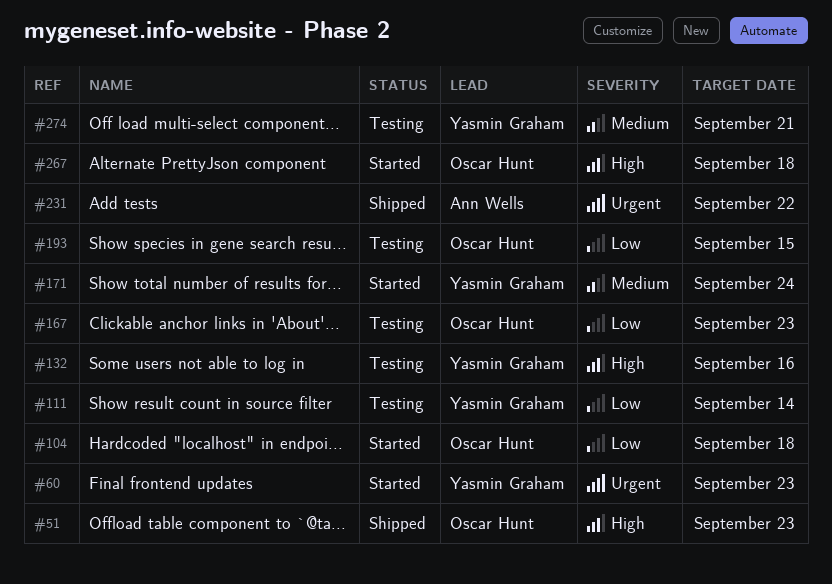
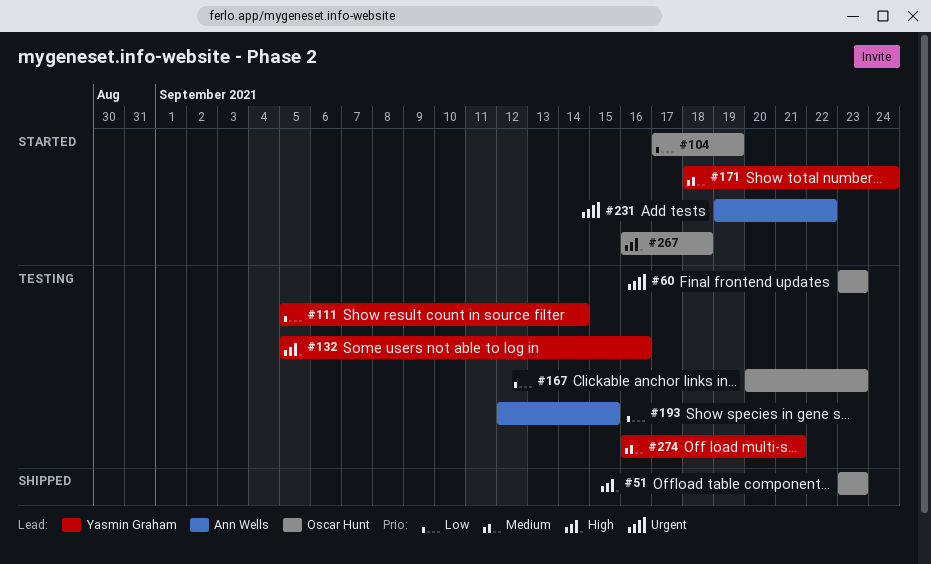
#60, status: Started -> Testing
#60, owner: Yasmin Graham -> Oscar Hunt
#104, due: Sep 18 -> Sep 19
#193, owner: Oscar Hunt -> Ann Wells
#231, status: Shipped -> Started

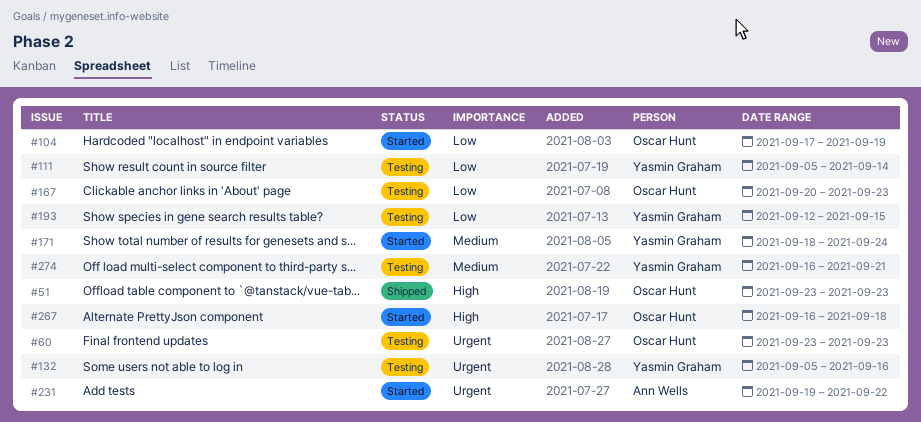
#132, priority: High -> Urgent
#193, owner: Ann Wells -> Yasmin Graham

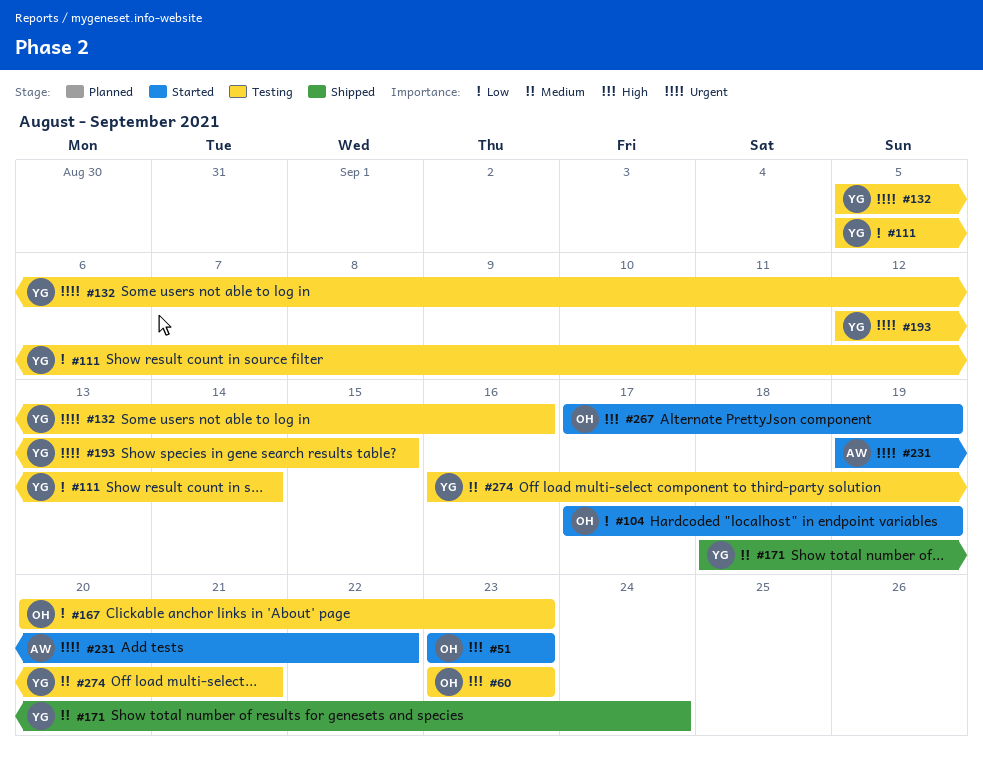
#51, status: Shipped -> Started
#60, priority: Urgent -> High
#171, status: Started -> Shipped
#193, priority: Low -> Urgent
#267, start: Sep 16 -> Sep 17
#267, due: Sep 18 -> Sep 19

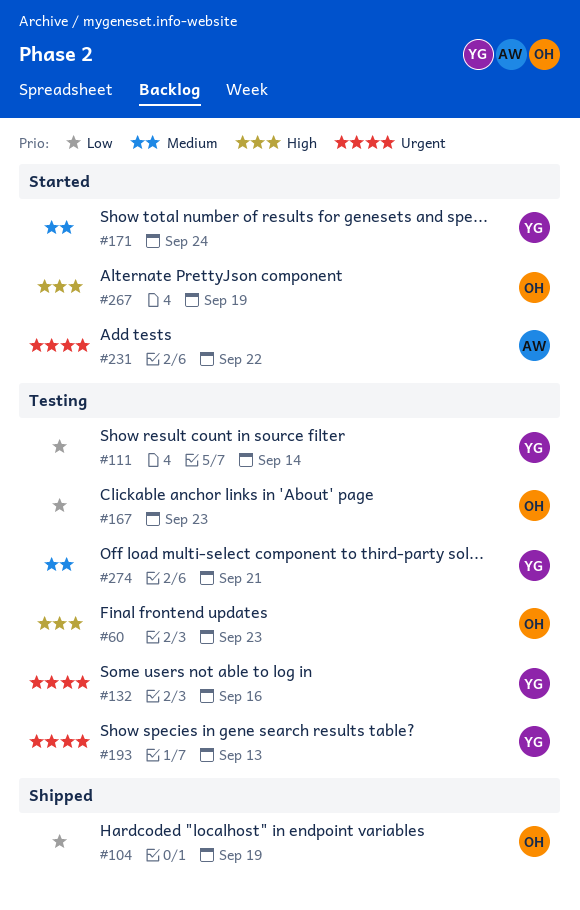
#51: present -> none
#104, status: Started -> Shipped
#171, status: Shipped -> Started
#193, due: Sep 15 -> Sep 13

